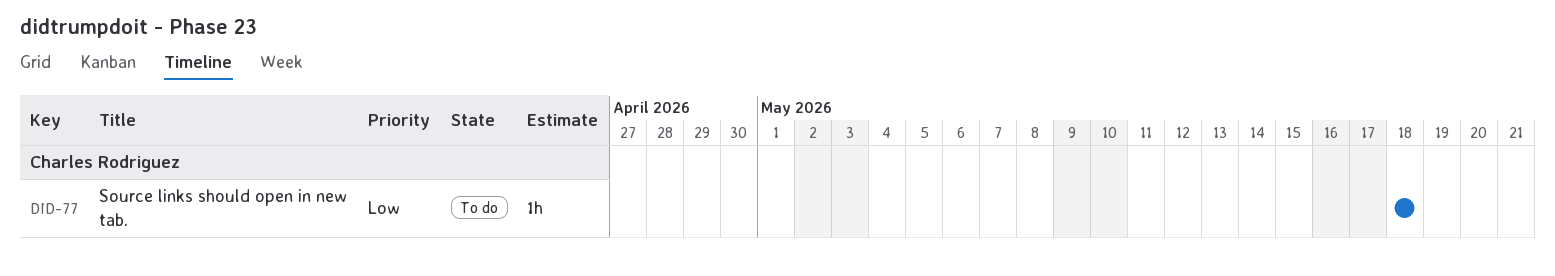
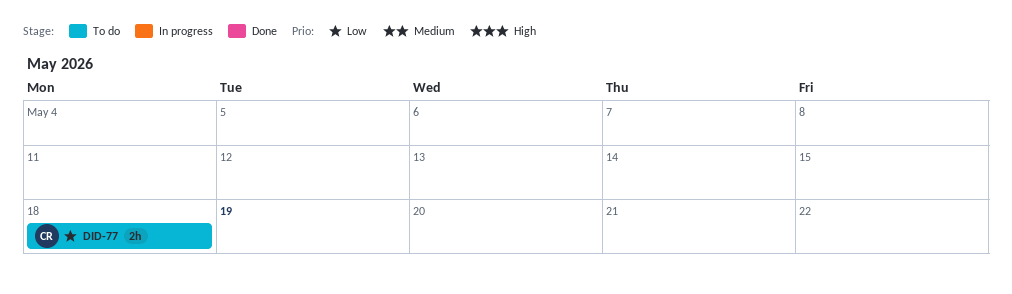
DID-77, estimate: 1h -> 2h

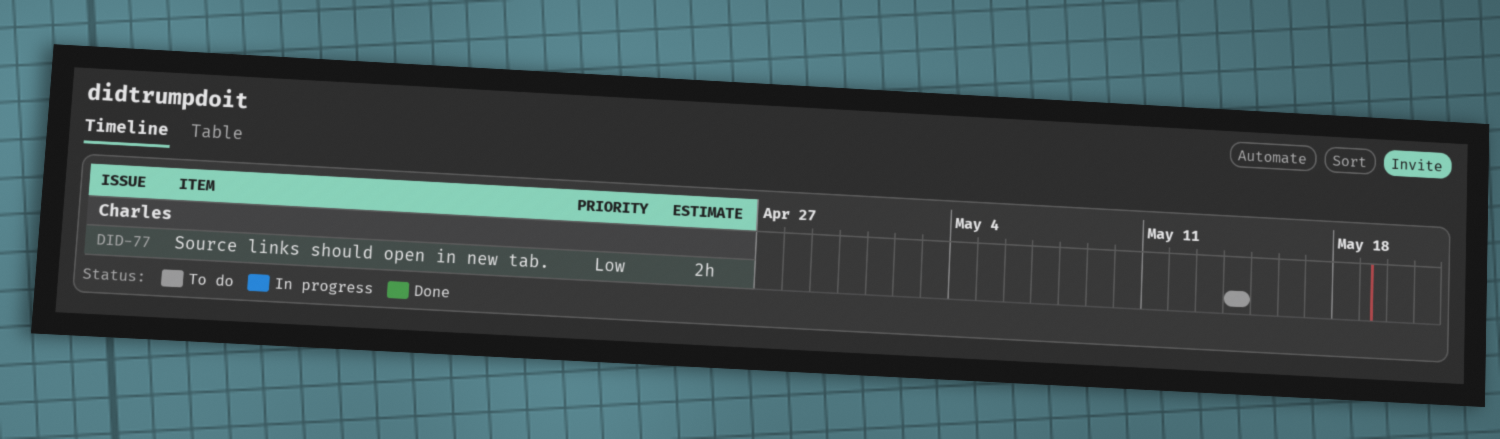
DID-77, start: May 18 -> May 14
DID-77, due: May 18 -> May 14

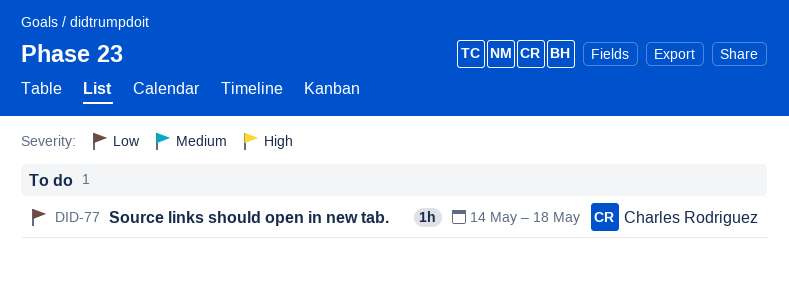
DID-77, estimate: 2h -> 1h
DID-77, due: May 14 -> May 18

